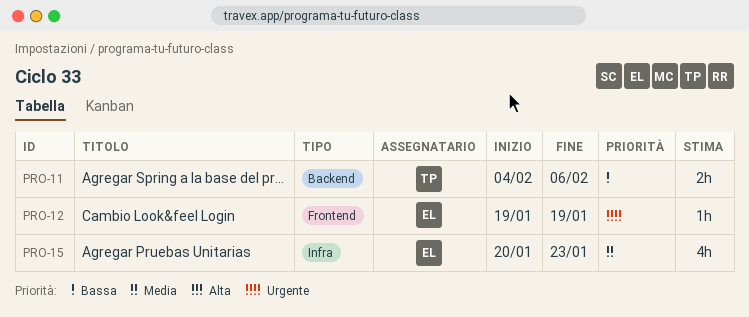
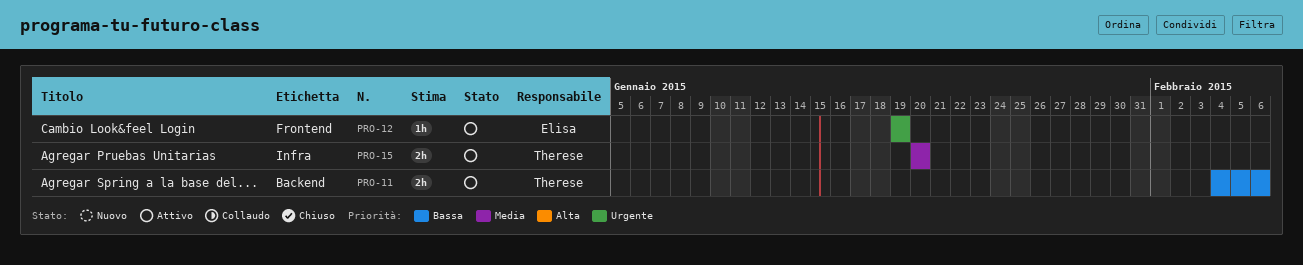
PRO-15, owner: Elisa -> Therese
PRO-15, estimate: 4h -> 2h
PRO-15, due: Jan 23 -> Jan 20

